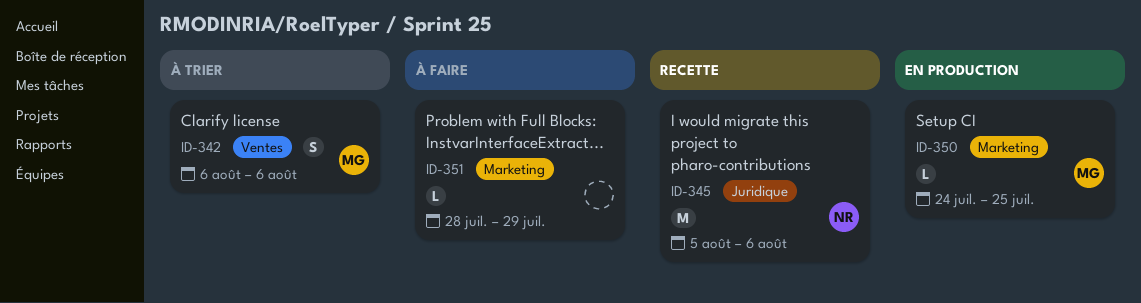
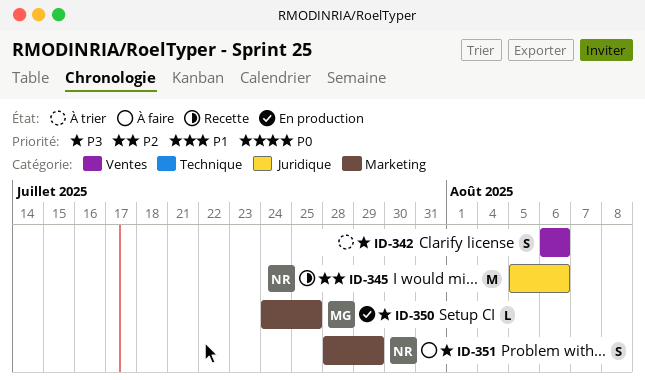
ID-342, owner: MG -> none
ID-351, owner: none -> NR
ID-351, estimate: L -> S

